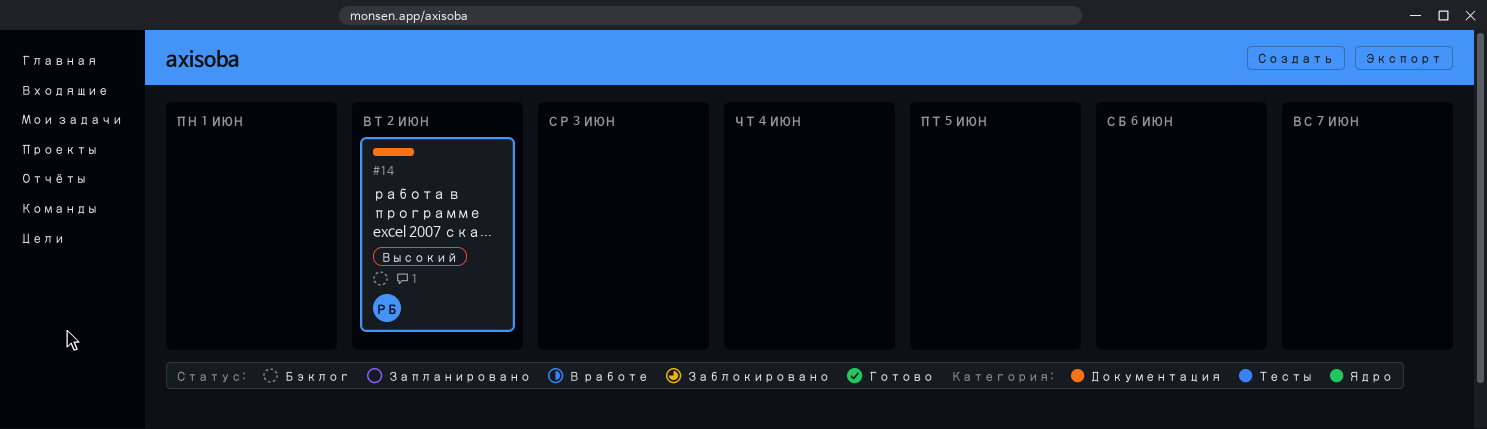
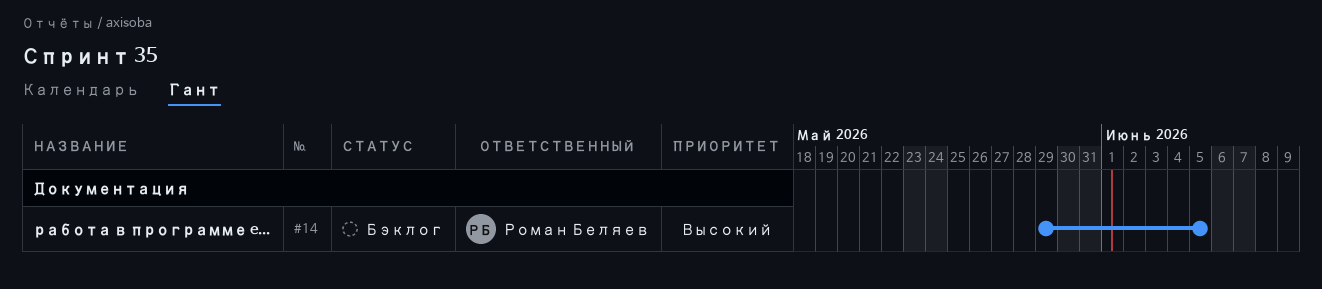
#14, due: Jun 2 -> Jun 5

